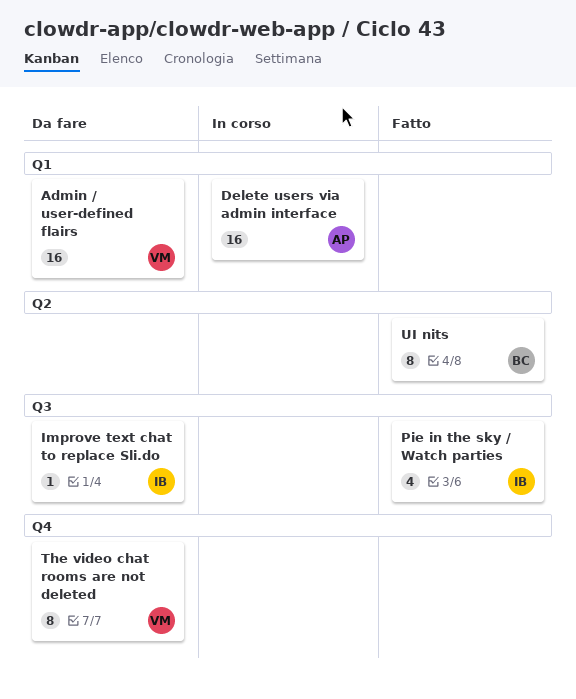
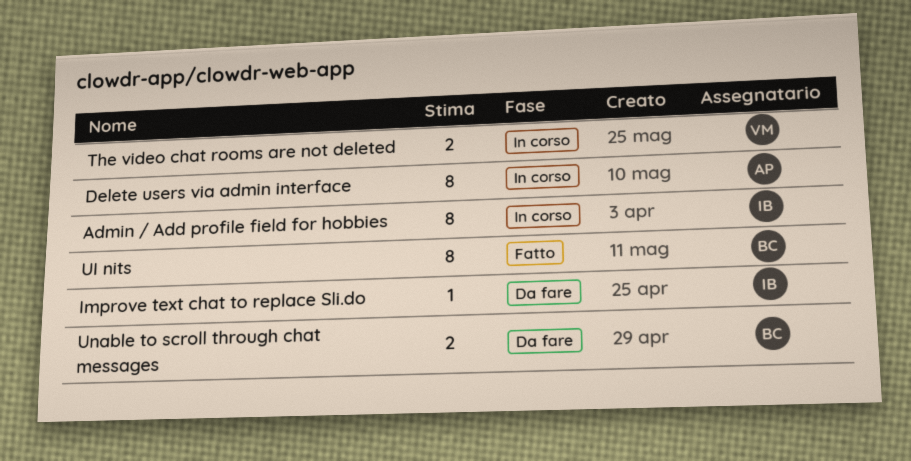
Admin / Add profile field for hobbies: none -> present
Admin / user-defined flairs: present -> none
Delete users via admin interface, estimate: 16 -> 8
Pie in the sky / Watch parties: present -> none
The video chat rooms are not deleted, status: Da fare -> In corso
The video chat rooms are not deleted, estimate: 8 -> 2
Unable to scroll through chat messages: none -> present

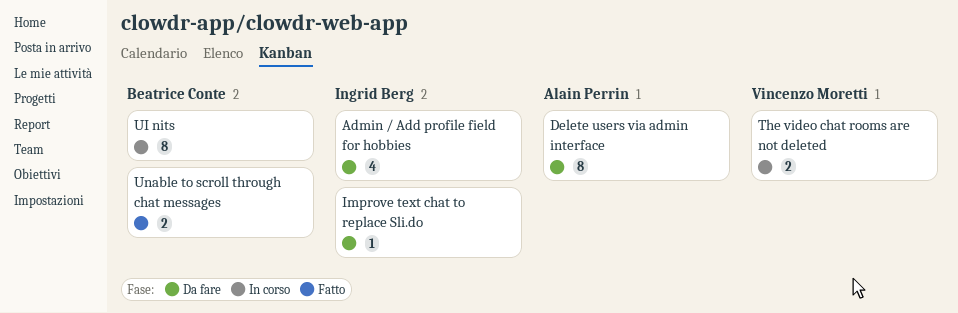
Admin / Add profile field for hobbies, status: In corso -> Da fare
Admin / Add profile field for hobbies, estimate: 8 -> 4
Delete users via admin interface, status: In corso -> Da fare
UI nits, status: Fatto -> In corso
Unable to scroll through chat messages, status: Da fare -> Fatto

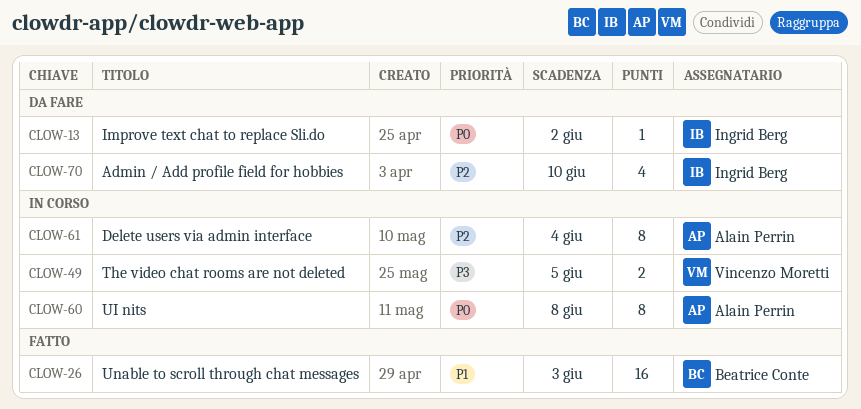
Delete users via admin interface, status: Da fare -> In corso
UI nits, owner: Beatrice Conte -> Alain Perrin
Unable to scroll through chat messages, estimate: 2 -> 16

